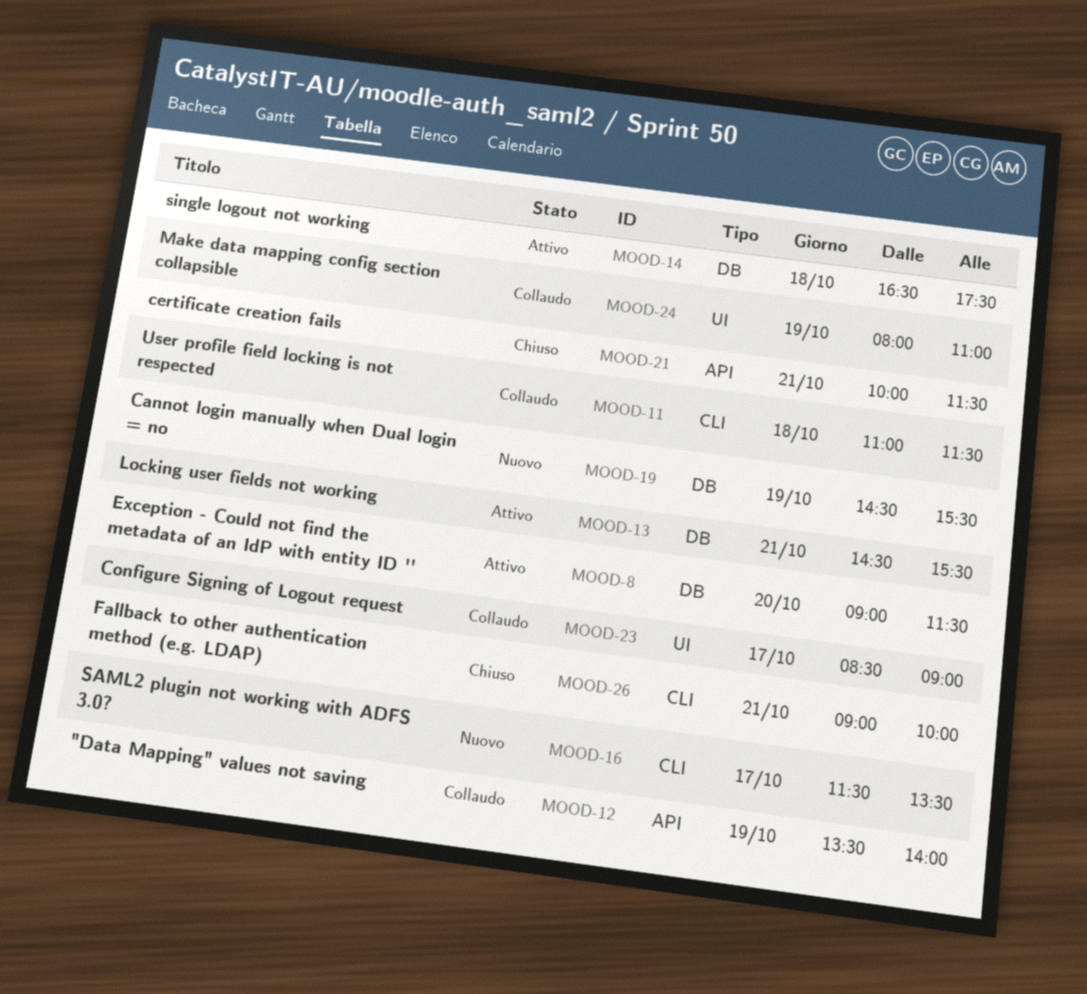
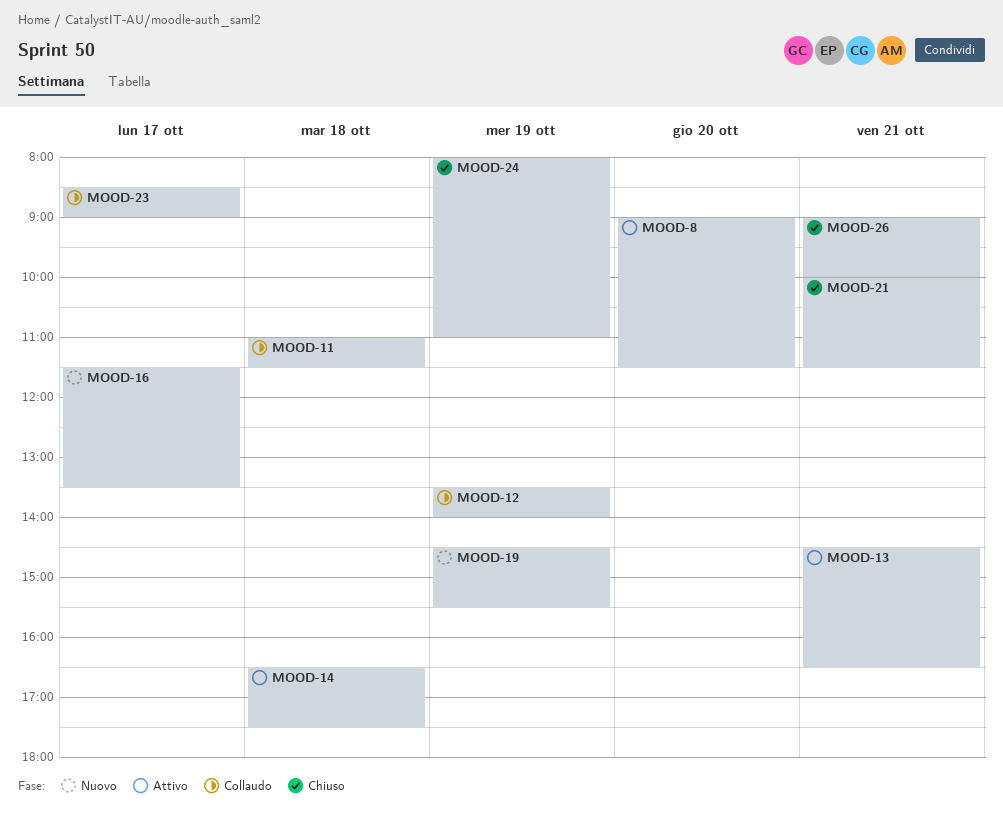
MOOD-13, ends: 15:30 -> 16:30
MOOD-24, status: Collaudo -> Chiuso

